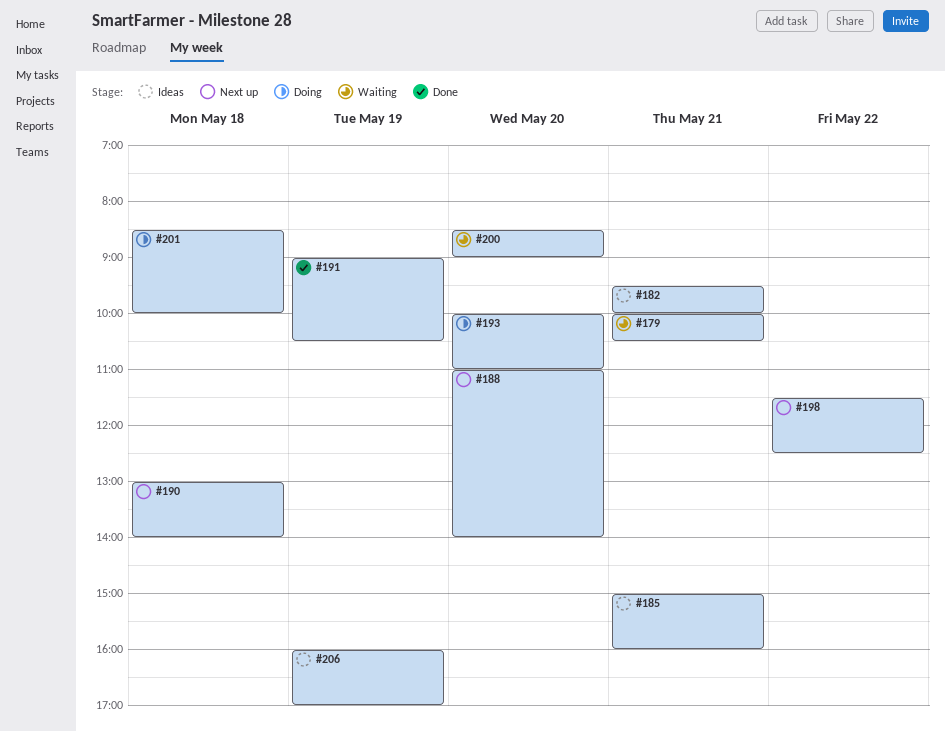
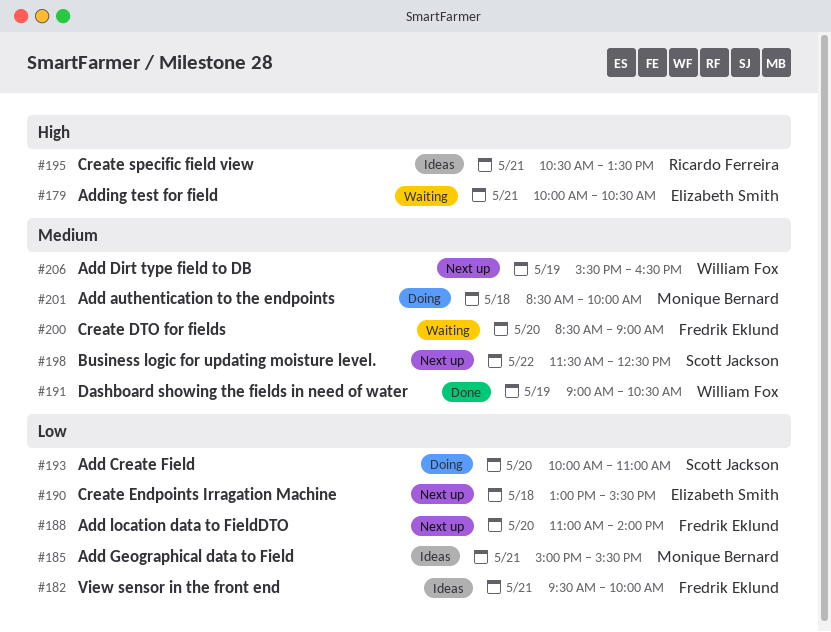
#185, ends: 16:00 -> 15:30
#190, ends: 14:00 -> 15:30
#195: none -> present
#206, status: Ideas -> Next up
#206, begins: 16:00 -> 15:30
#206, ends: 17:00 -> 16:30

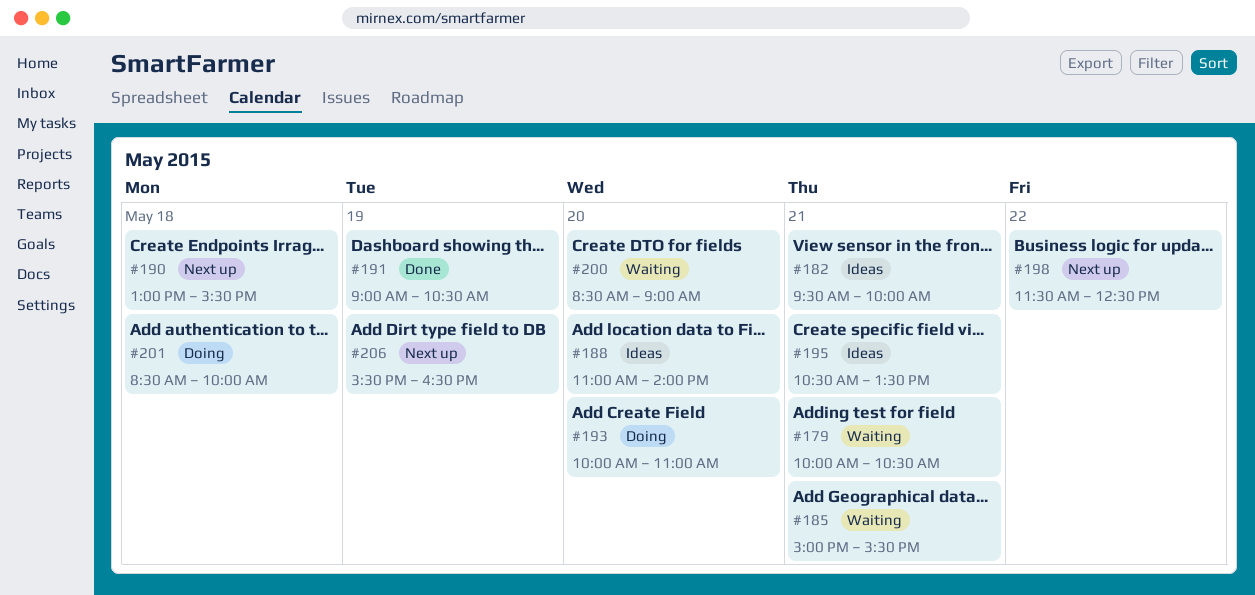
#185, status: Ideas -> Waiting
#188, status: Next up -> Ideas

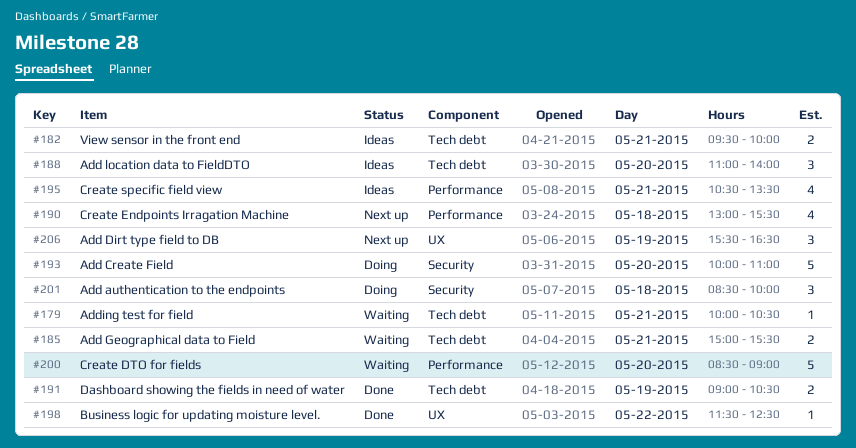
#198, status: Next up -> Done

